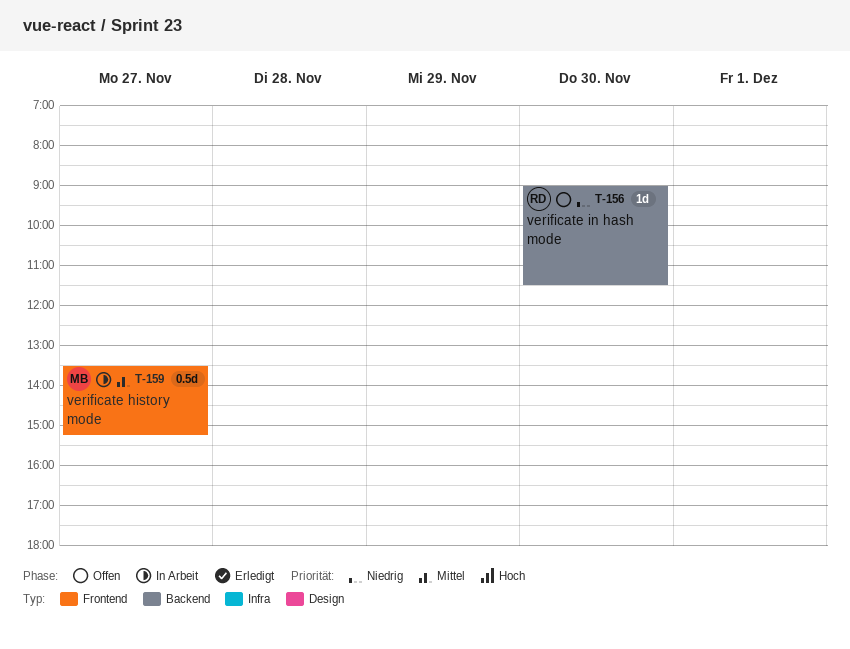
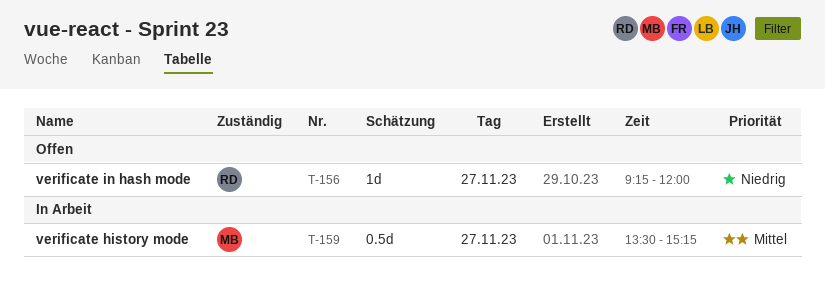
T-156, day: Nov 30 -> Nov 27
T-156, begins: 09:00 -> 09:15
T-156, ends: 11:30 -> 12:00

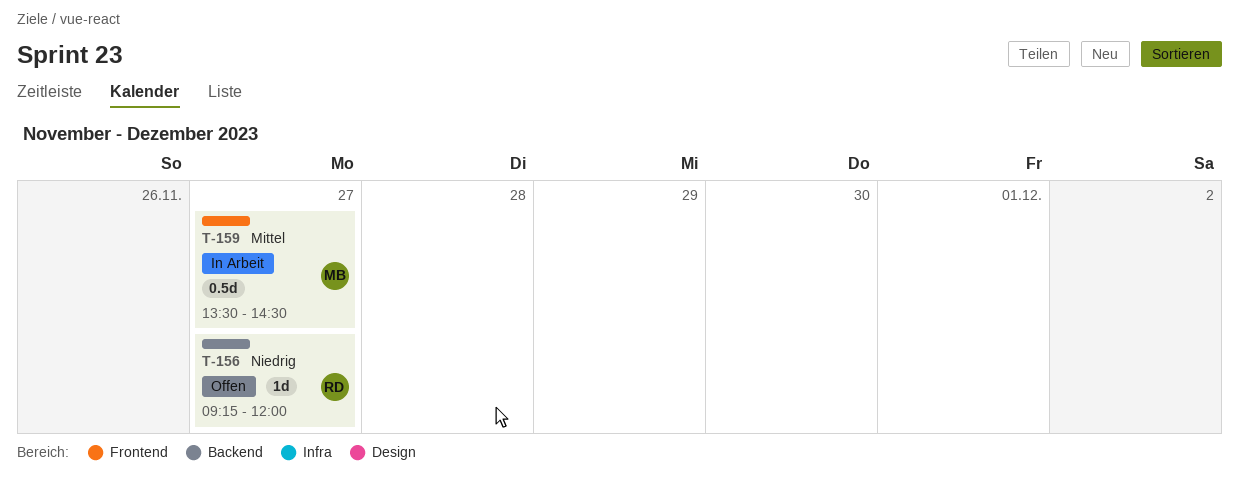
T-159, ends: 15:15 -> 14:30

